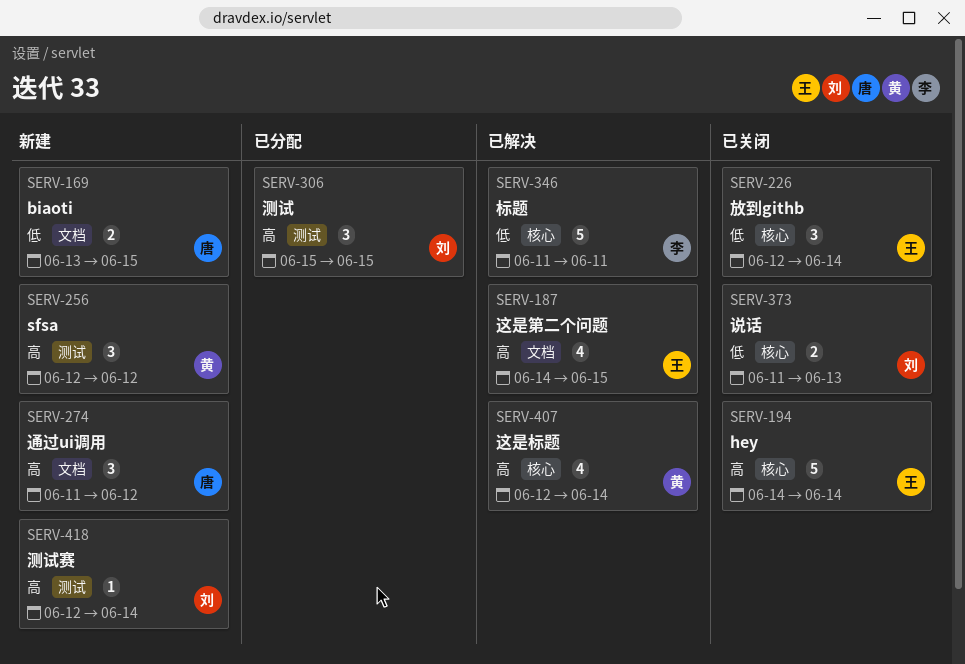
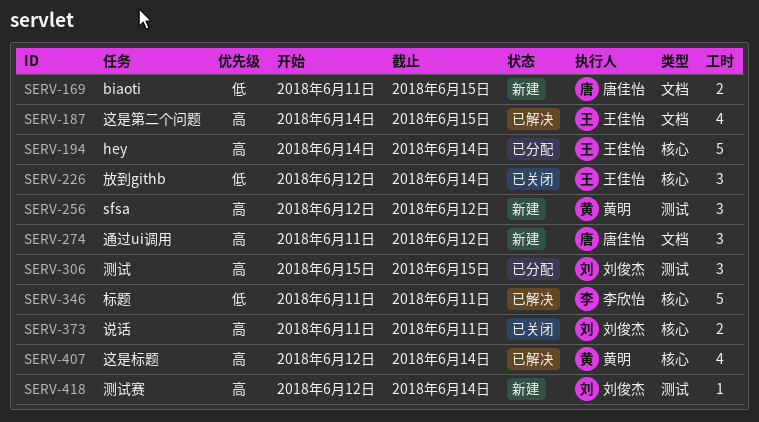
SERV-169, start: Jun 13 -> Jun 11
SERV-194, status: 已关闭 -> 已分配
SERV-373, priority: 低 -> 高
SERV-373, due: Jun 13 -> Jun 11

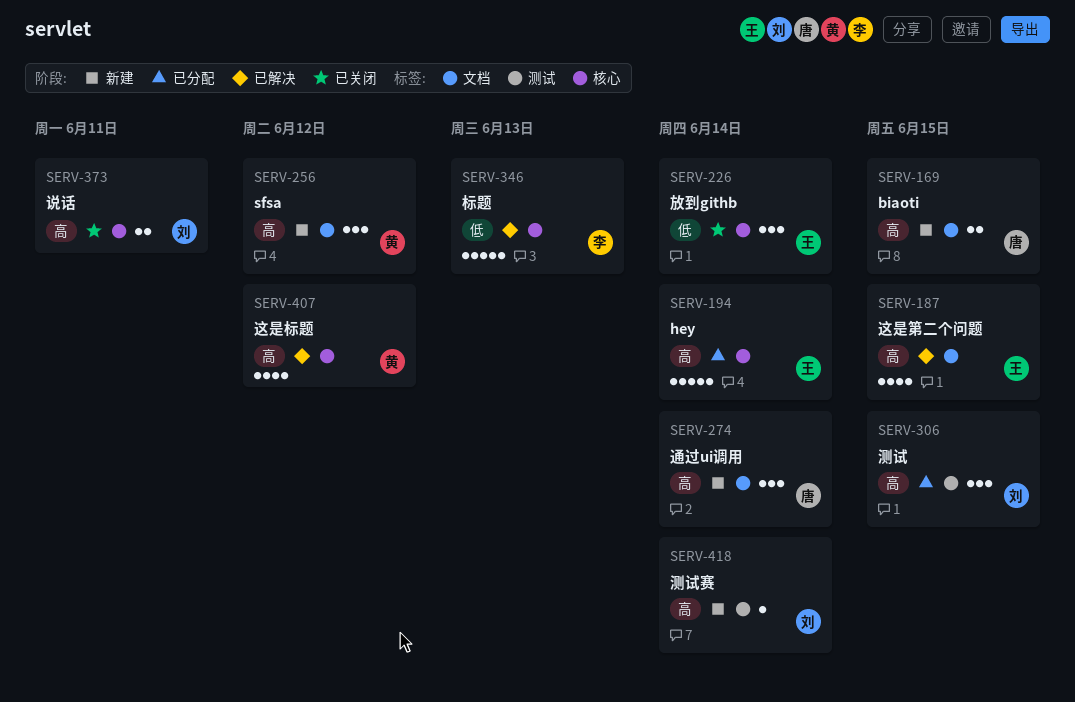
SERV-169, priority: 低 -> 高
SERV-256, label: 测试 -> 文档
SERV-274, due: Jun 12 -> Jun 14
SERV-346, due: Jun 11 -> Jun 13
SERV-407, due: Jun 14 -> Jun 12

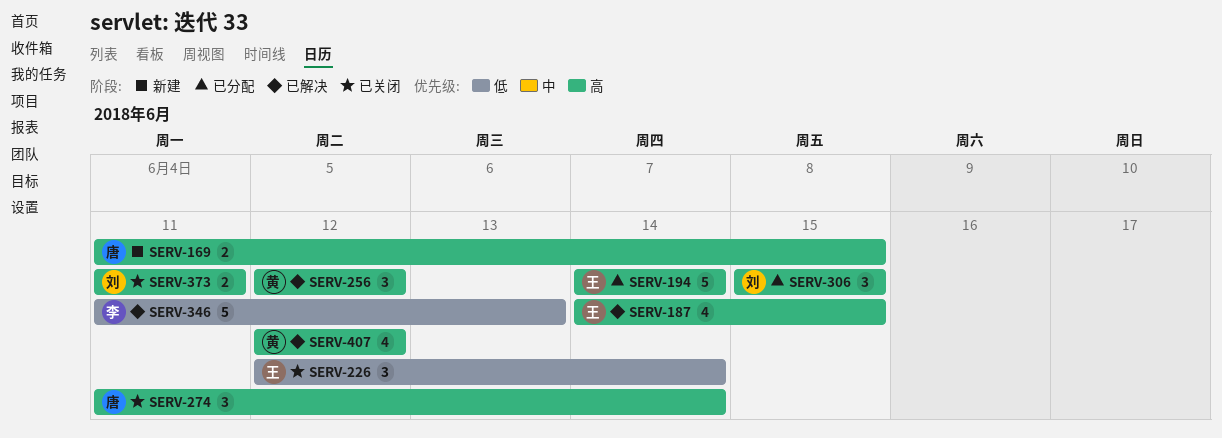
SERV-256, status: 新建 -> 已解决
SERV-274, status: 新建 -> 已关闭
SERV-418: present -> none

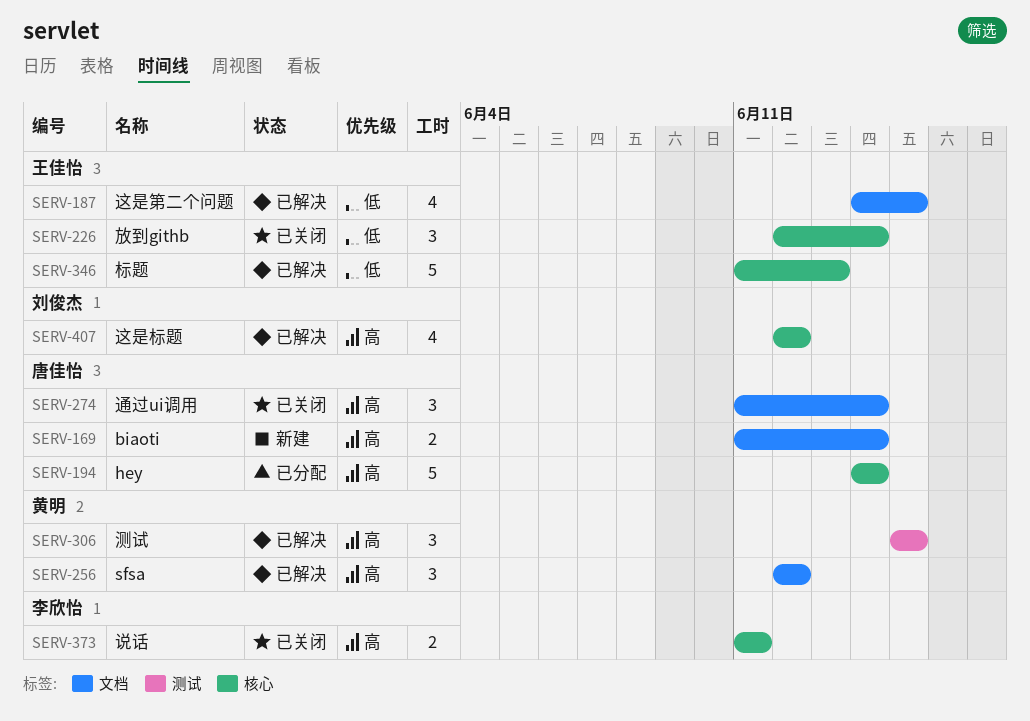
SERV-169, due: Jun 15 -> Jun 14
SERV-187, priority: 高 -> 低
SERV-194, owner: 王佳怡 -> 唐佳怡
SERV-306, status: 已分配 -> 已解决
SERV-306, owner: 刘俊杰 -> 黄明
SERV-346, owner: 李欣怡 -> 王佳怡
SERV-373, owner: 刘俊杰 -> 李欣怡
SERV-407, owner: 黄明 -> 刘俊杰

